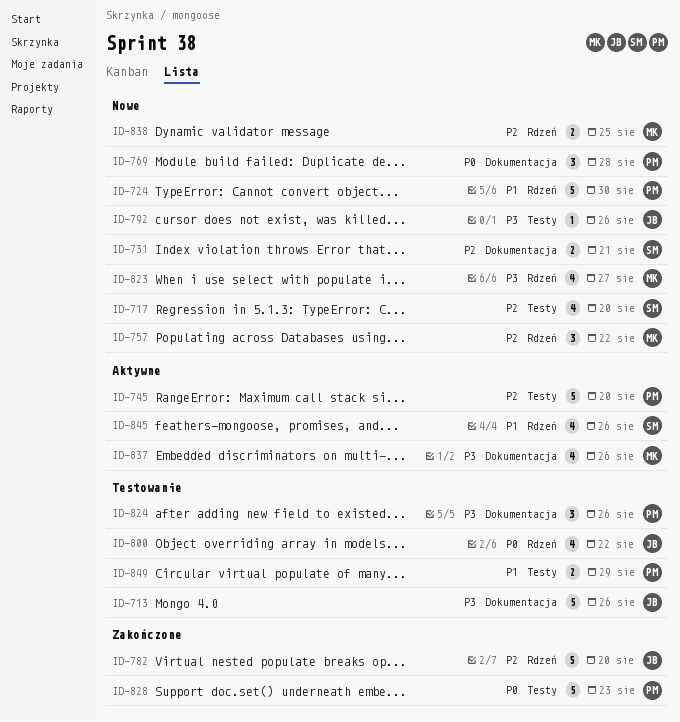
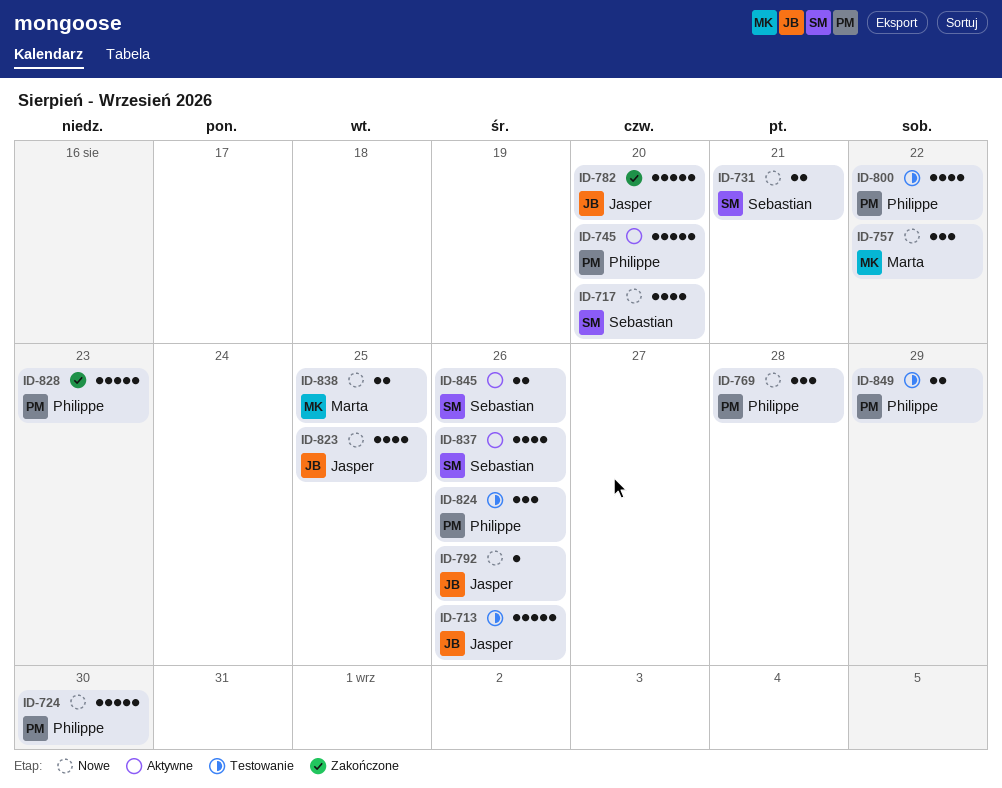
ID-800, owner: Jasper -> Philippe
ID-823, owner: Marta -> Jasper
ID-823, due: Aug 27 -> Aug 25
ID-837, owner: Marta -> Sebastian
ID-845, estimate: 4 -> 2

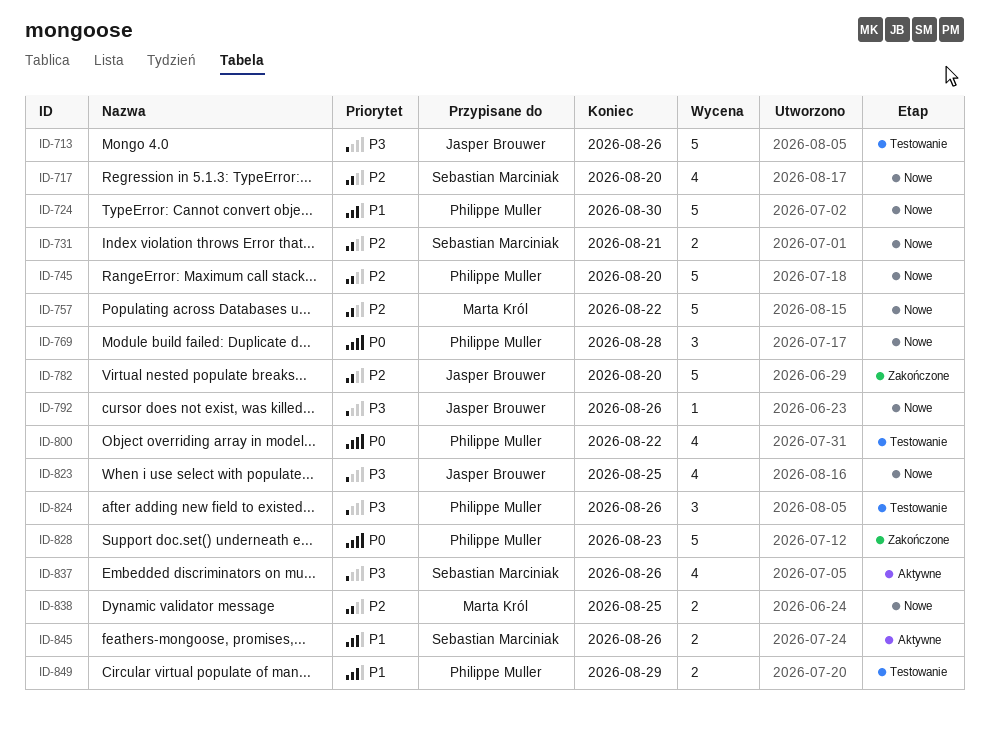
ID-745, status: Aktywne -> Nowe
ID-757, estimate: 3 -> 5

